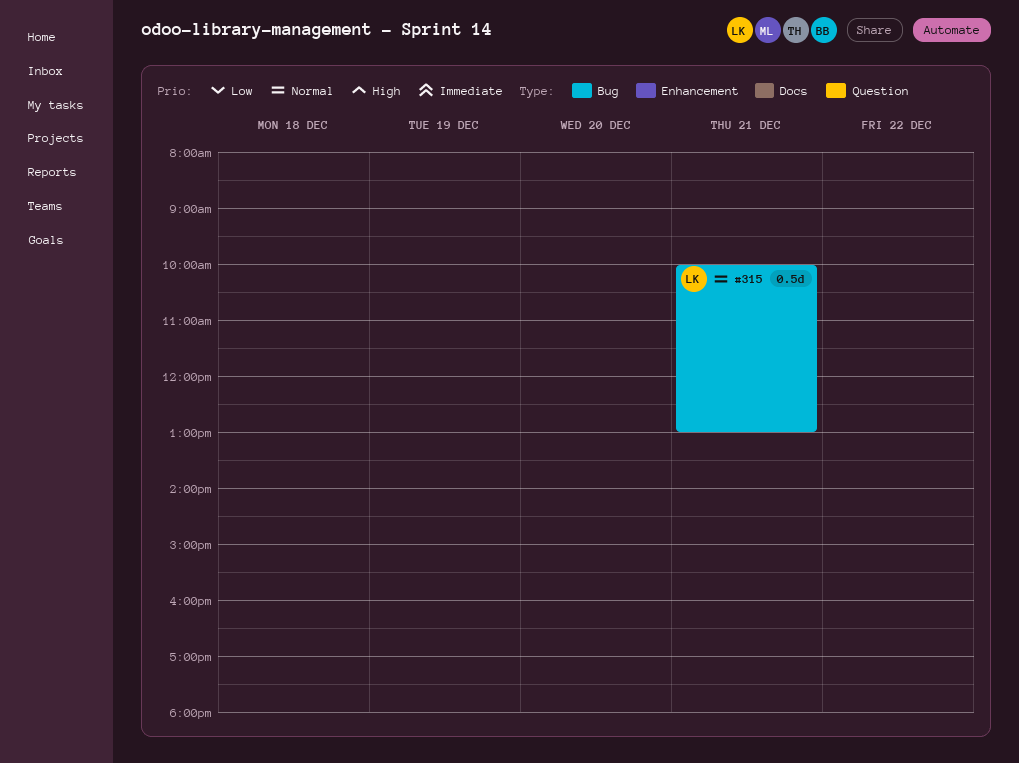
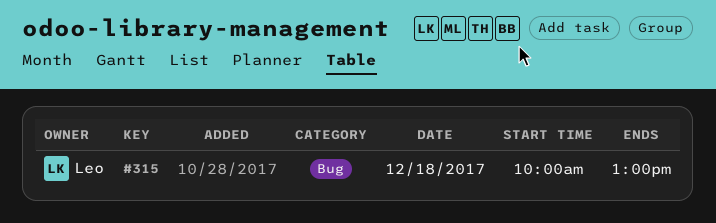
#315, day: Dec 21 -> Dec 18

